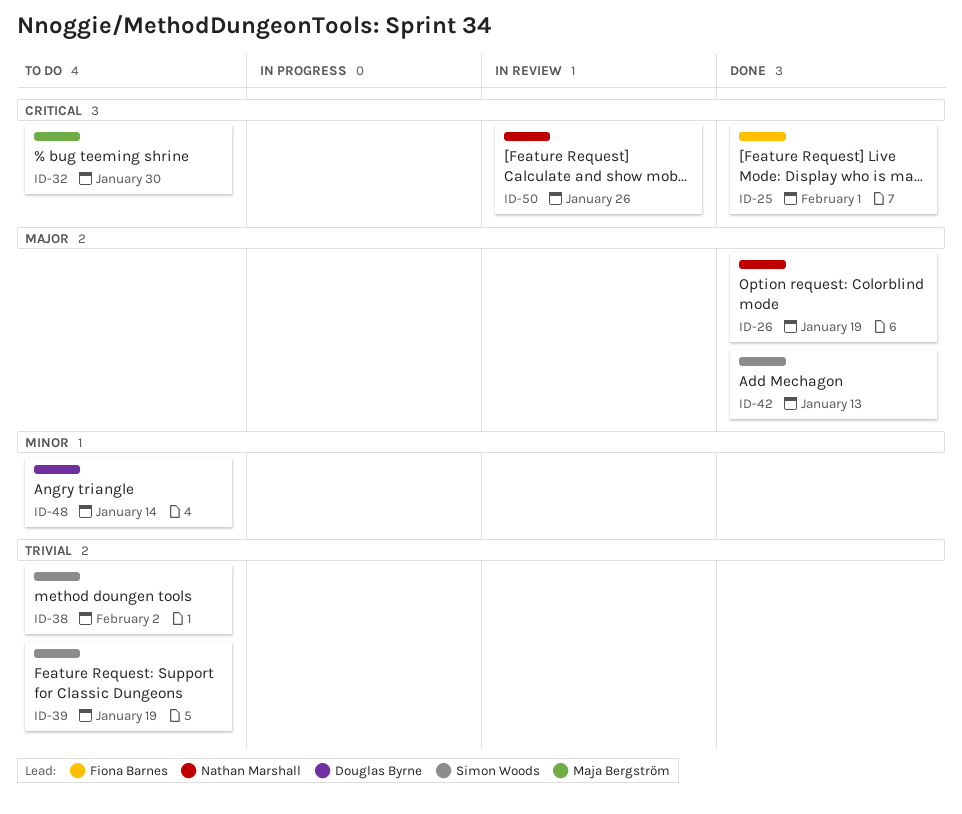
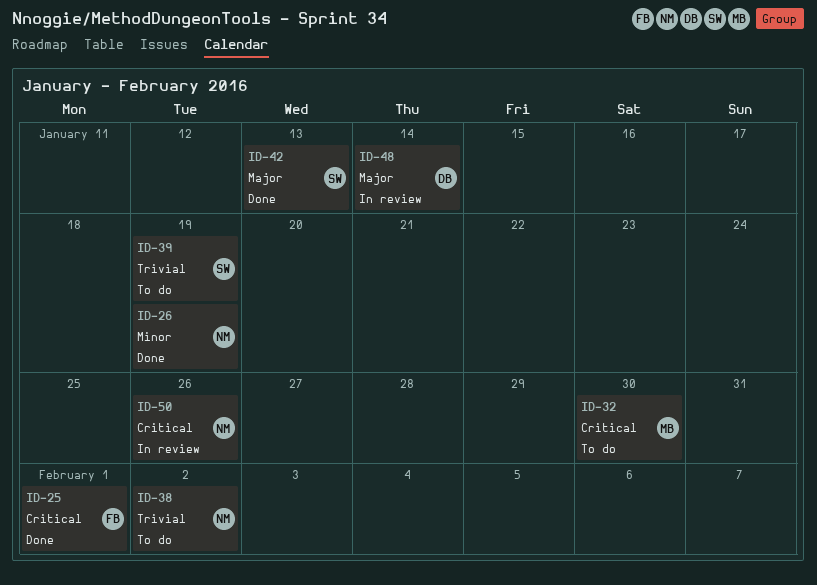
ID-26, priority: Major -> Minor
ID-38, owner: Simon Woods -> Nathan Marshall
ID-48, status: To do -> In review
ID-48, priority: Minor -> Major

